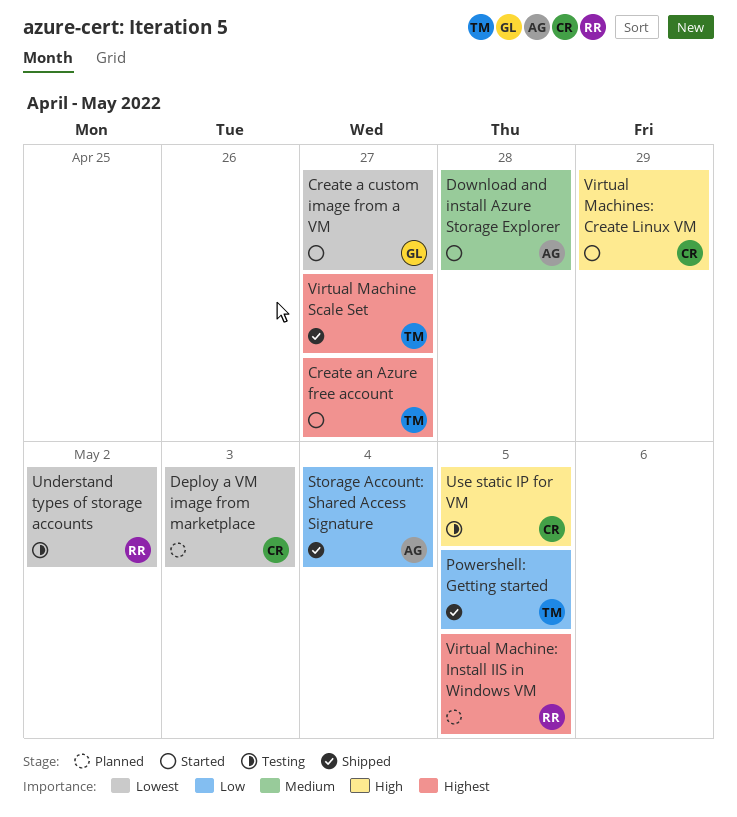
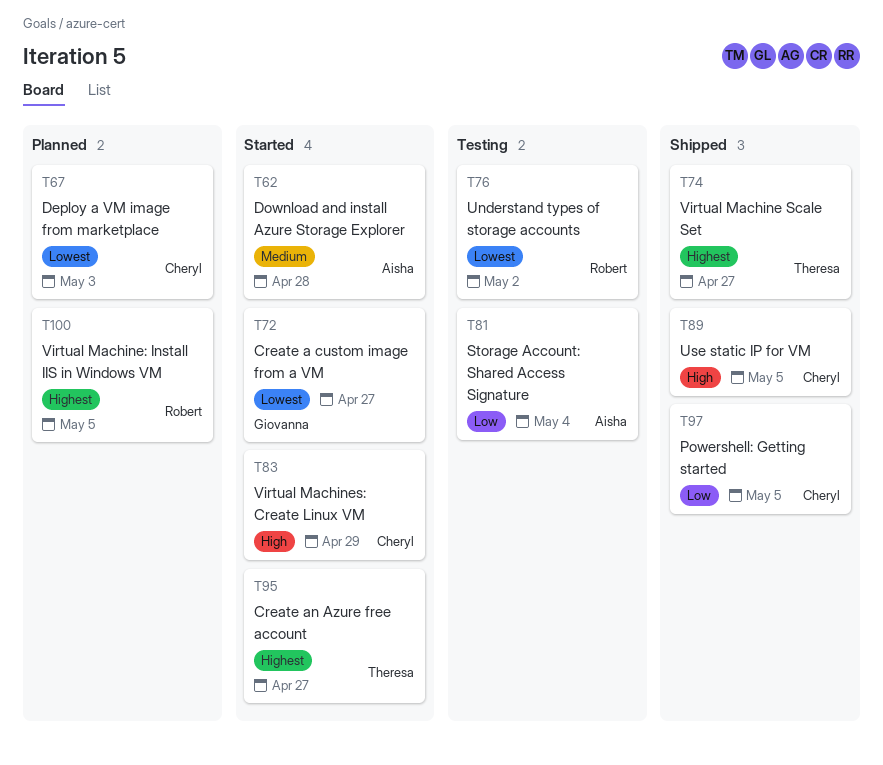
Powershell: Getting started, owner: Theresa -> Cheryl
Storage Account: Shared Access Signature, status: Shipped -> Testing
Use static IP for VM, status: Testing -> Shipped

